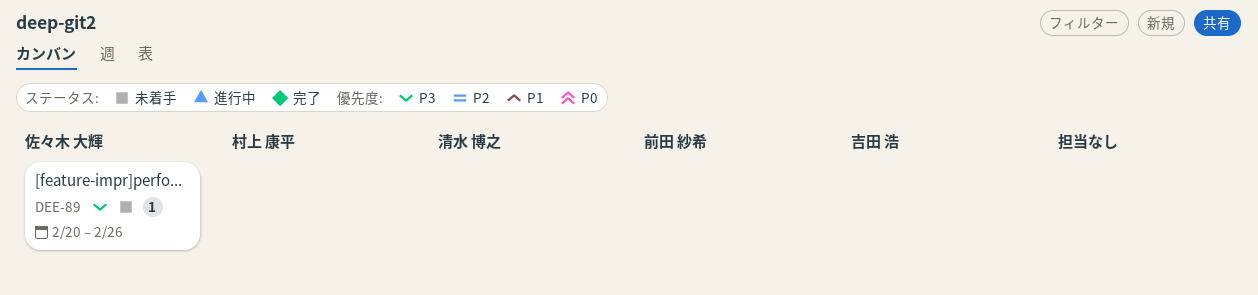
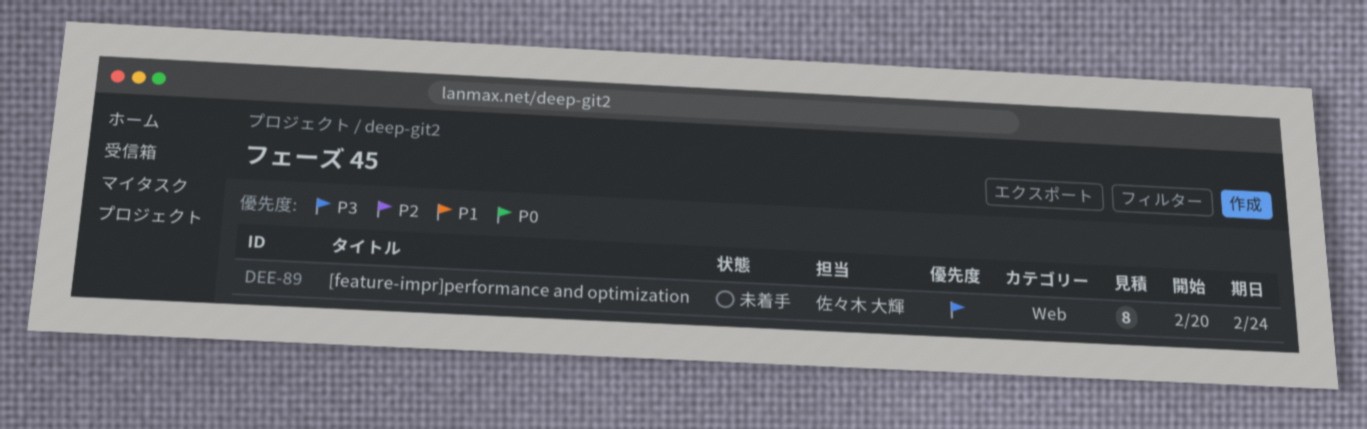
DEE-89, estimate: 1 -> 8
DEE-89, due: Feb 26 -> Feb 24

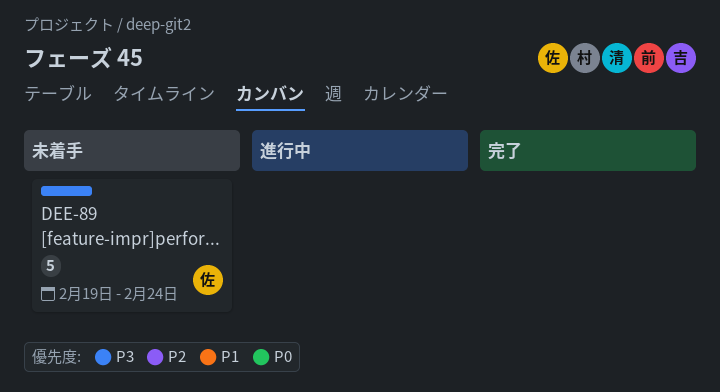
DEE-89, estimate: 8 -> 5
DEE-89, start: Feb 20 -> Feb 19

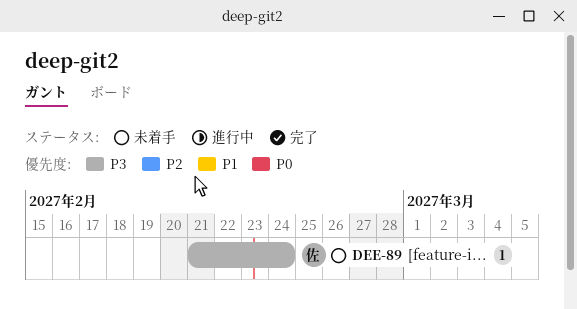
DEE-89, estimate: 5 -> 1
DEE-89, start: Feb 19 -> Feb 21

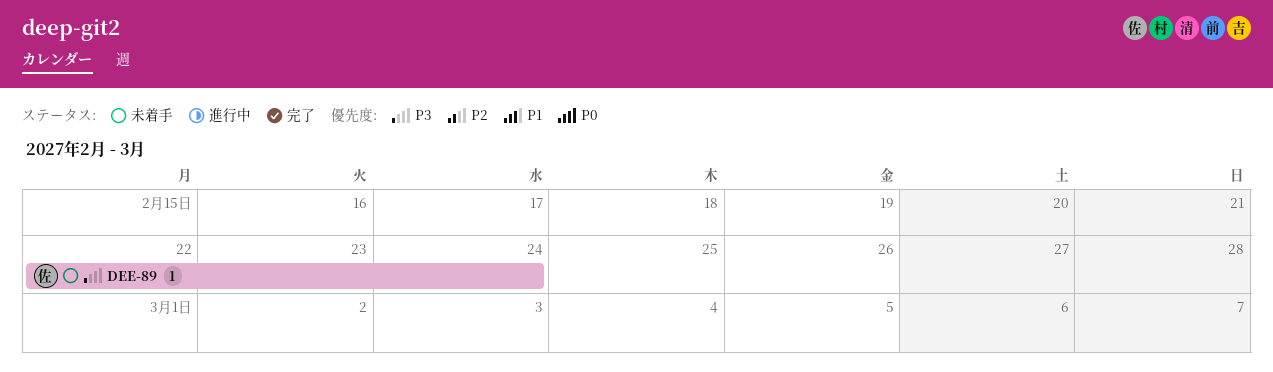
DEE-89, start: Feb 21 -> Feb 22

